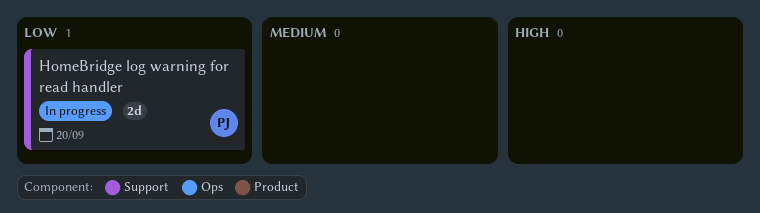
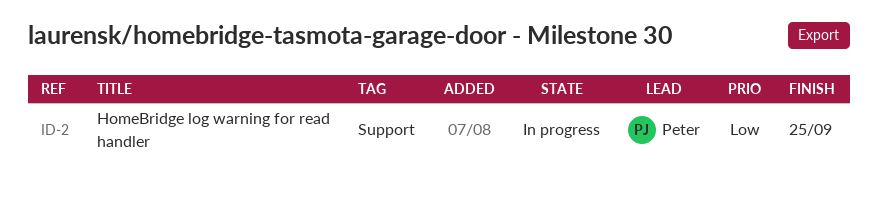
HomeBridge log warning for read handler, due: Sep 20 -> Sep 25

